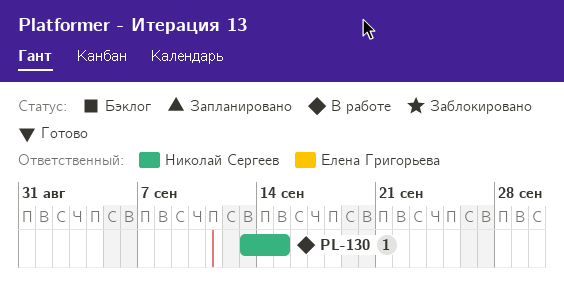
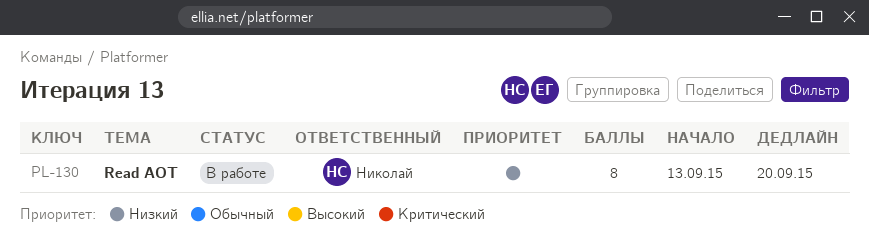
PL-130, estimate: 1 -> 8
PL-130, due: Sep 15 -> Sep 20

